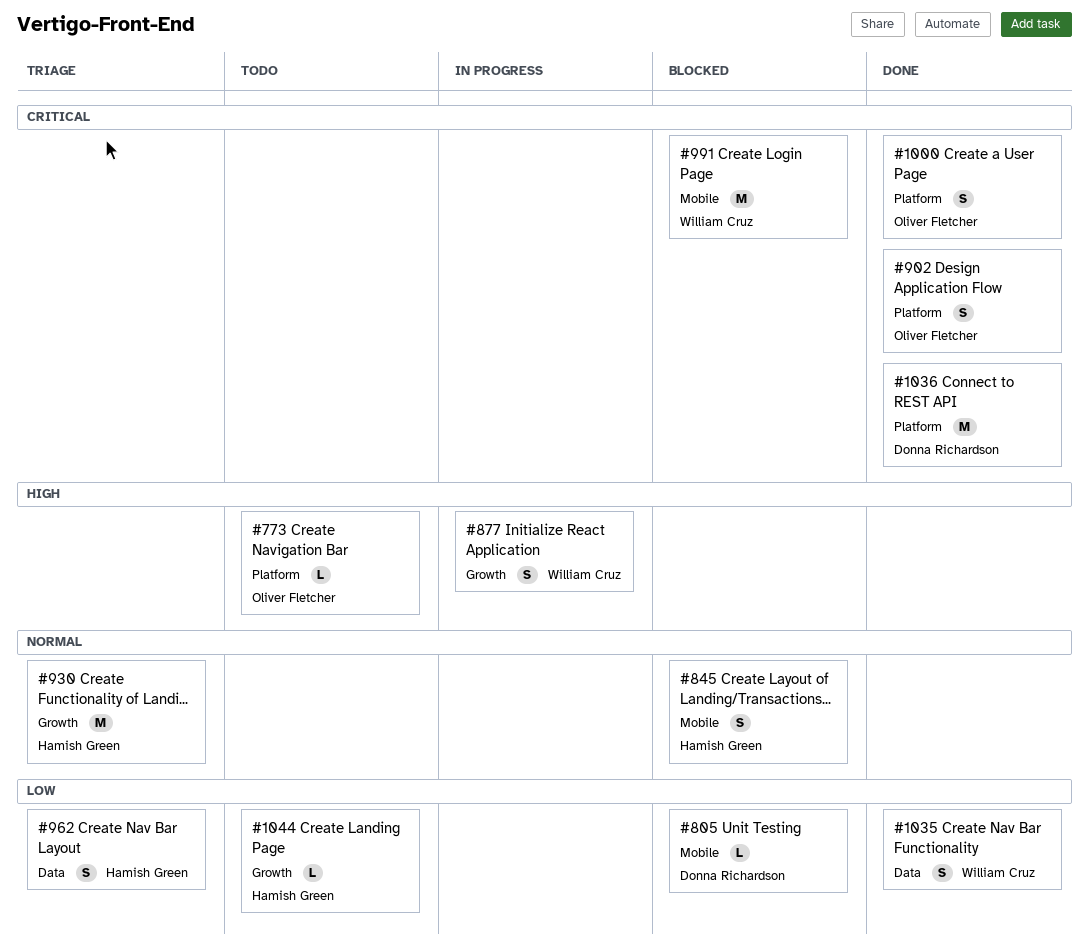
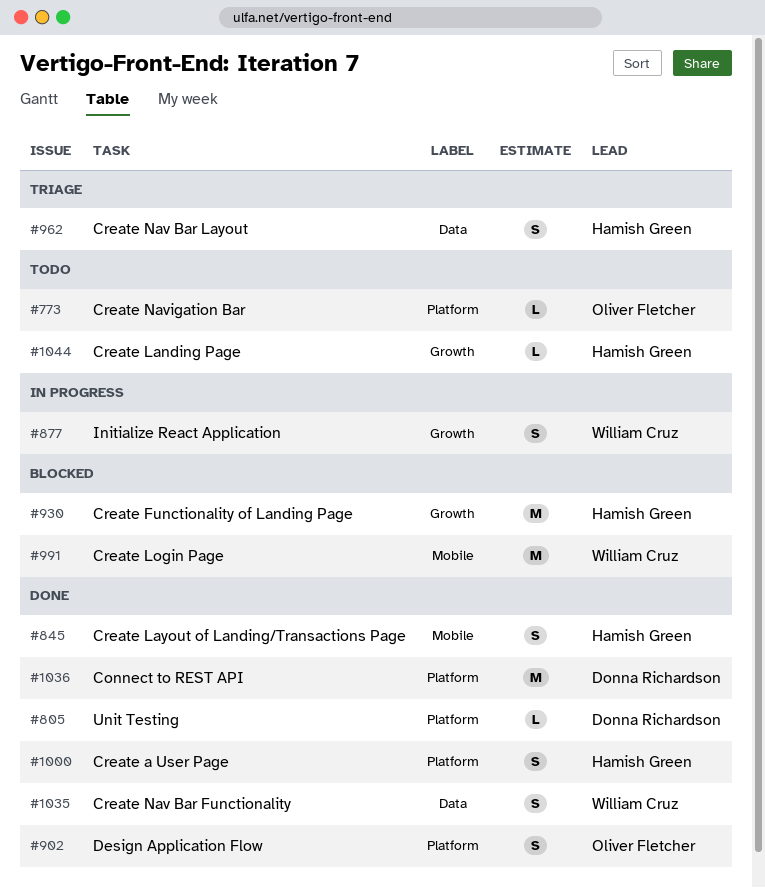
#805, status: Blocked -> Done
#805, label: Mobile -> Platform
#845, status: Blocked -> Done
#930, status: Triage -> Blocked
#1000, owner: Oliver Fletcher -> Hamish Green

